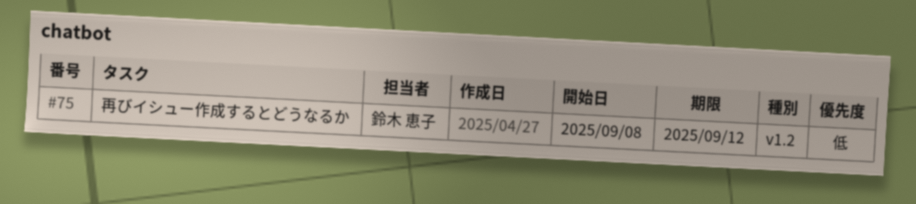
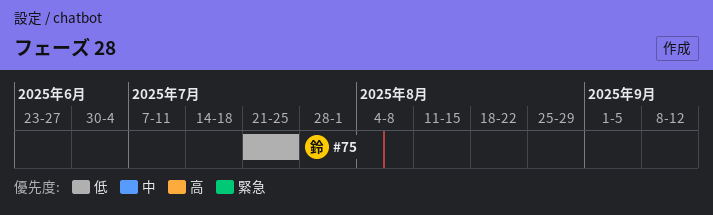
#75, start: Sep 8 -> Jul 21
#75, due: Sep 12 -> Jul 25

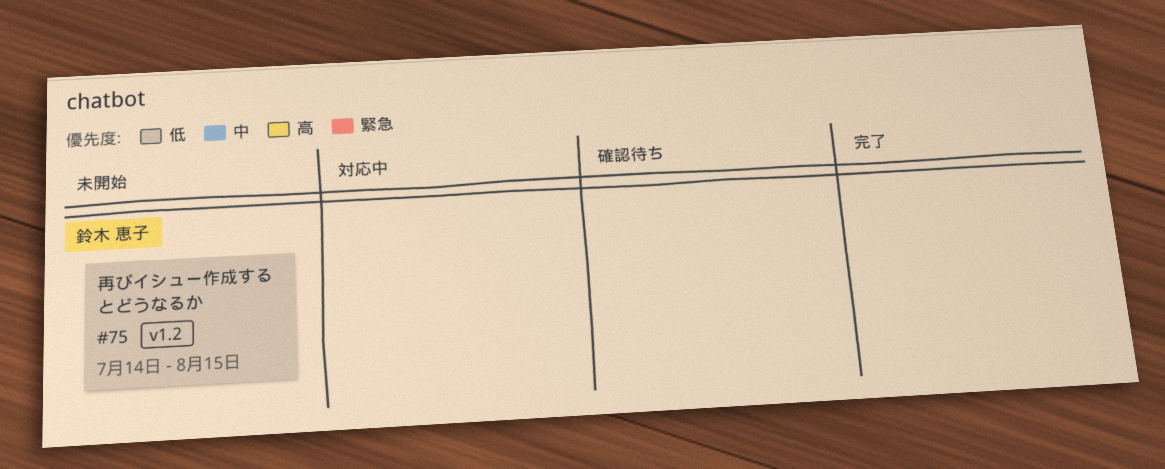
#75, start: Jul 21 -> Jul 14
#75, due: Jul 25 -> Aug 15

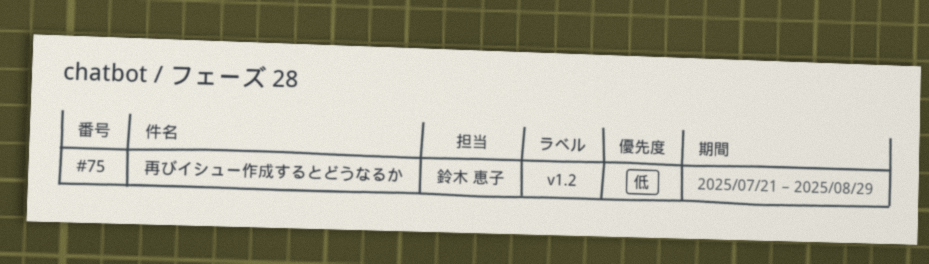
#75, start: Jul 14 -> Jul 21
#75, due: Aug 15 -> Aug 29

